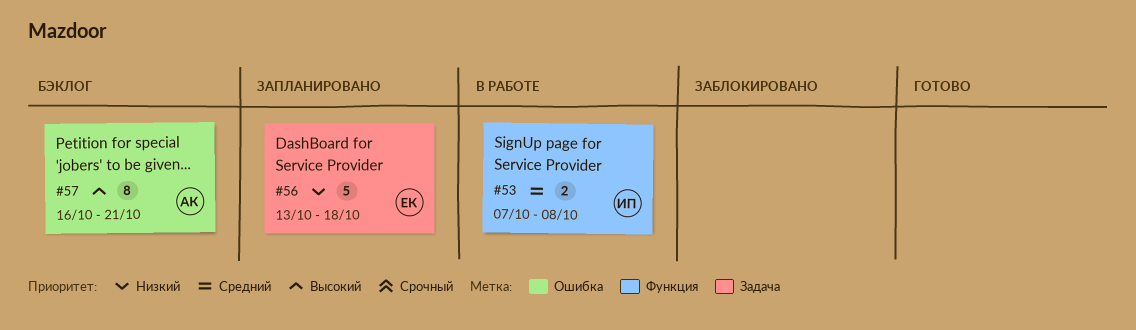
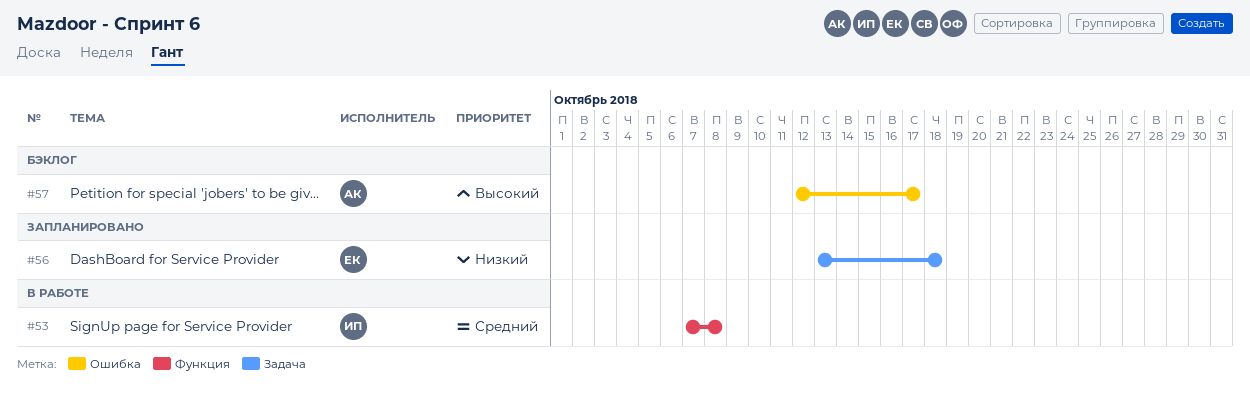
#57, start: Oct 16 -> Oct 12
#57, due: Oct 21 -> Oct 17

